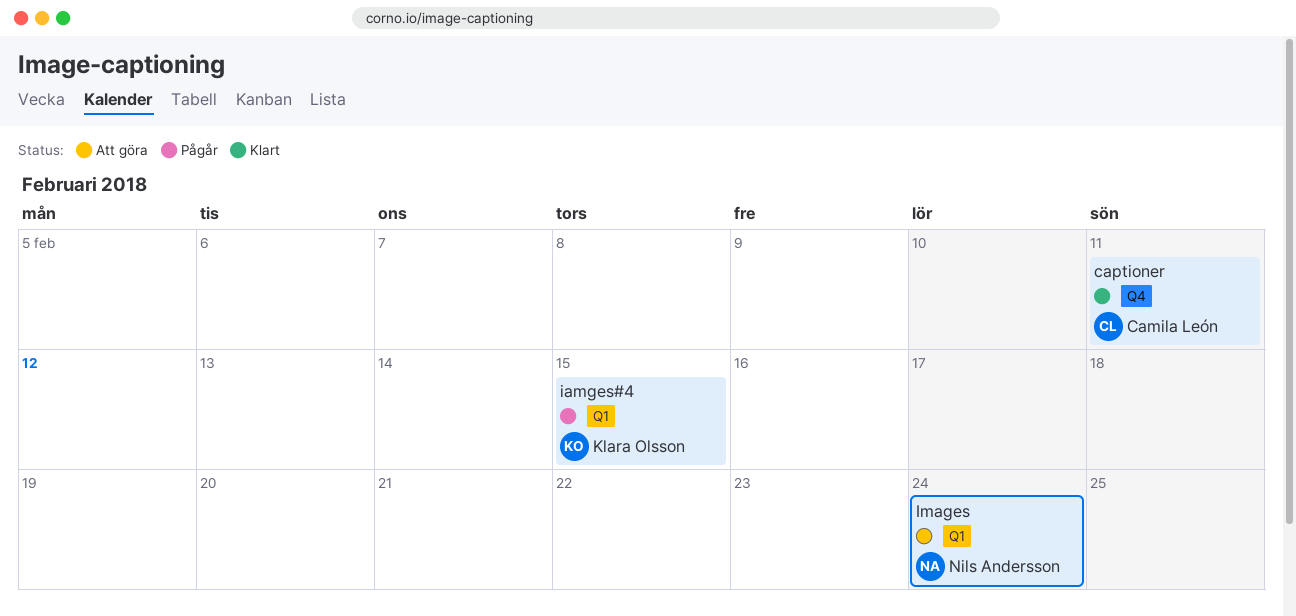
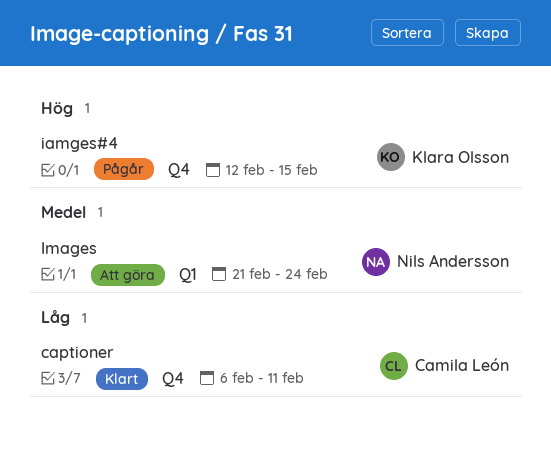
iamges#4, label: Q1 -> Q4

